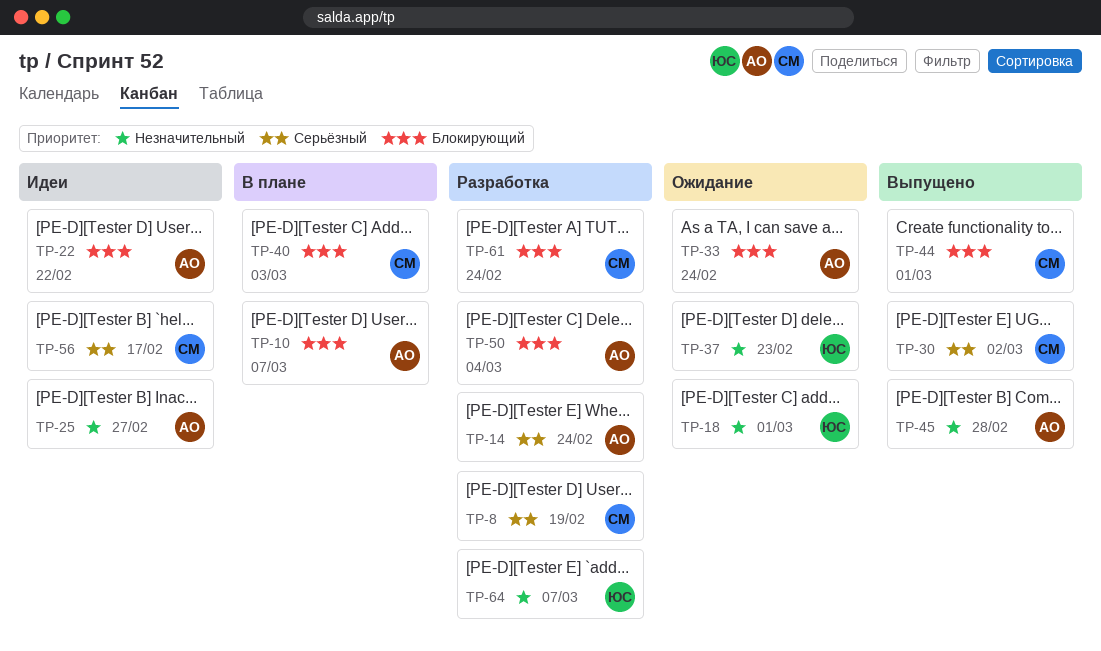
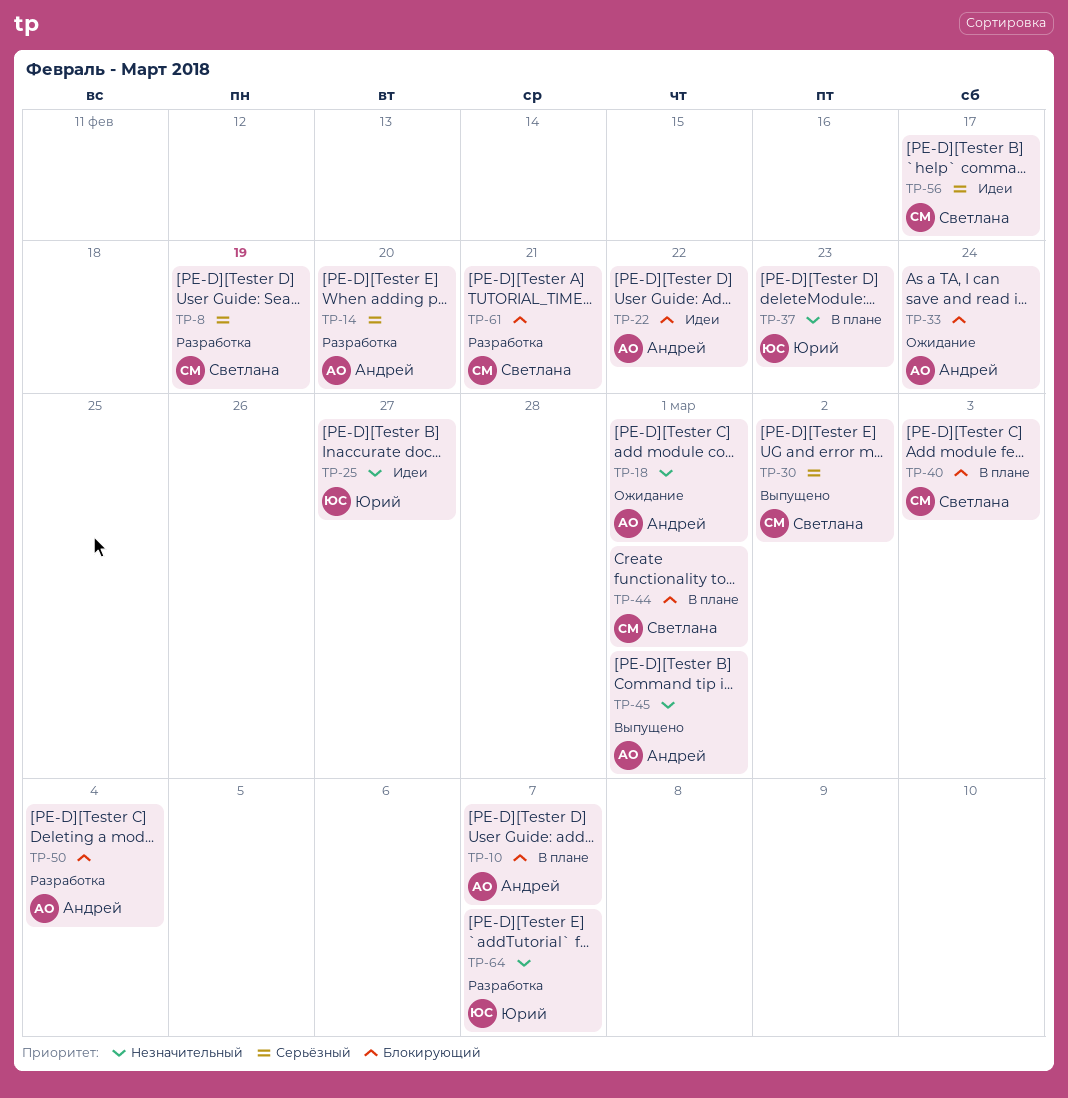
TP-14, due: Feb 24 -> Feb 20
TP-18, owner: Юрий -> Андрей
TP-25, owner: Андрей -> Юрий
TP-37, status: Ожидание -> В плане
TP-44, status: Выпущено -> В плане
TP-45, due: Feb 28 -> Mar 1
TP-61, due: Feb 24 -> Feb 21

